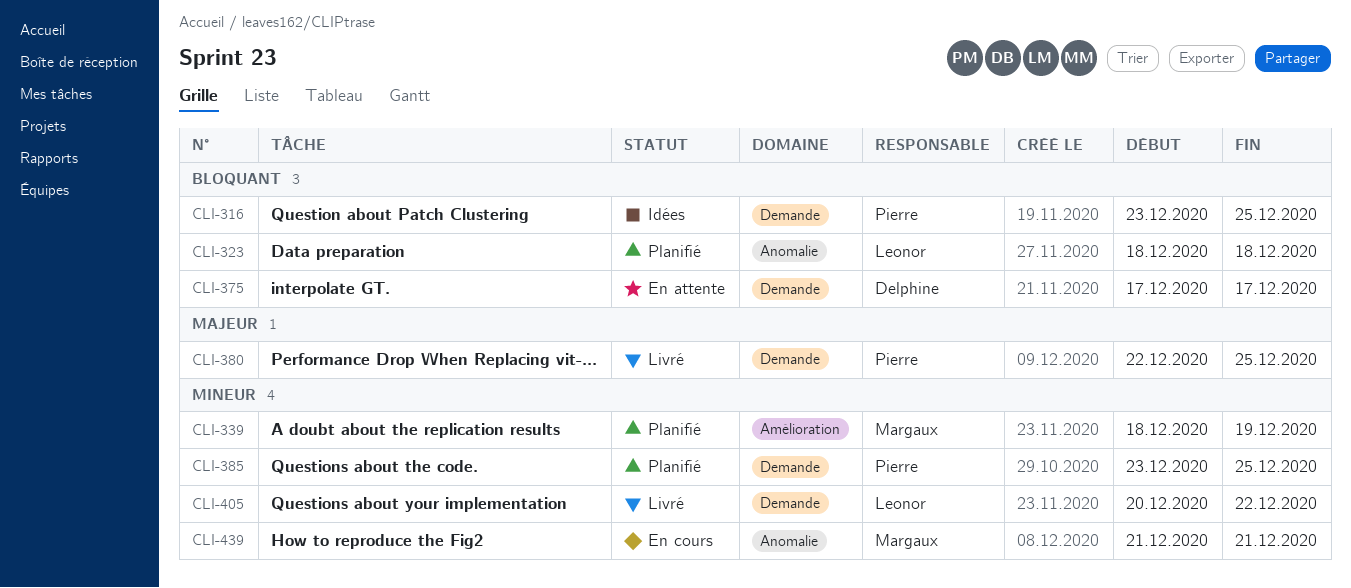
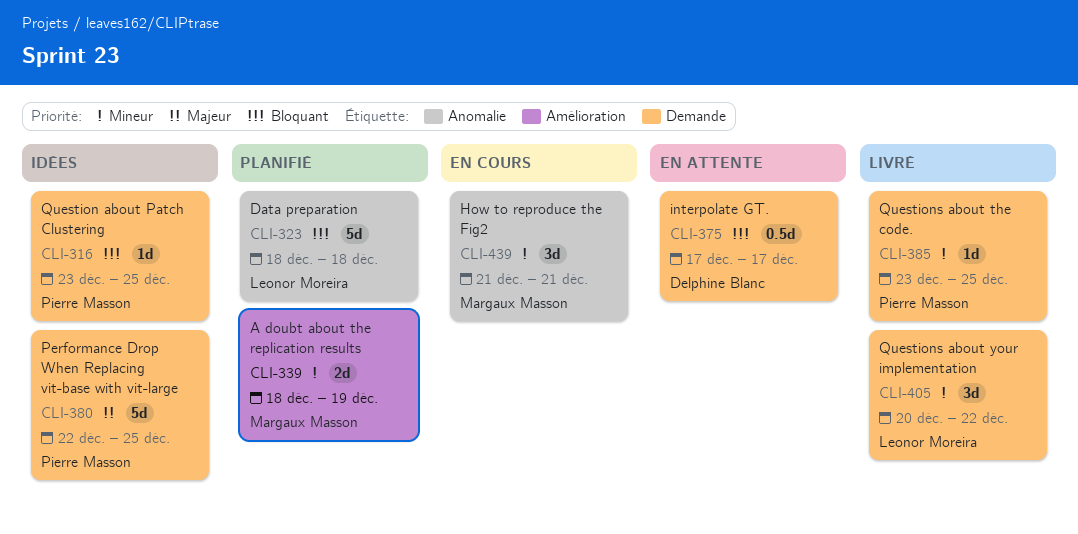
CLI-380, status: Livré -> Idées
CLI-385, status: Planifié -> Livré

